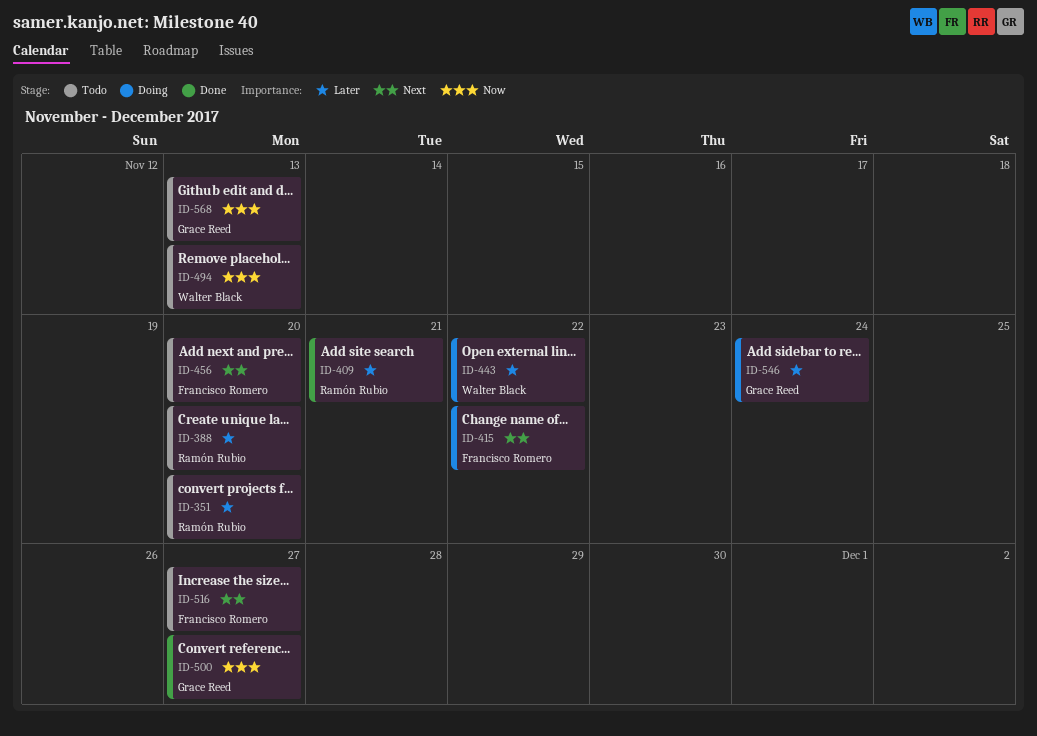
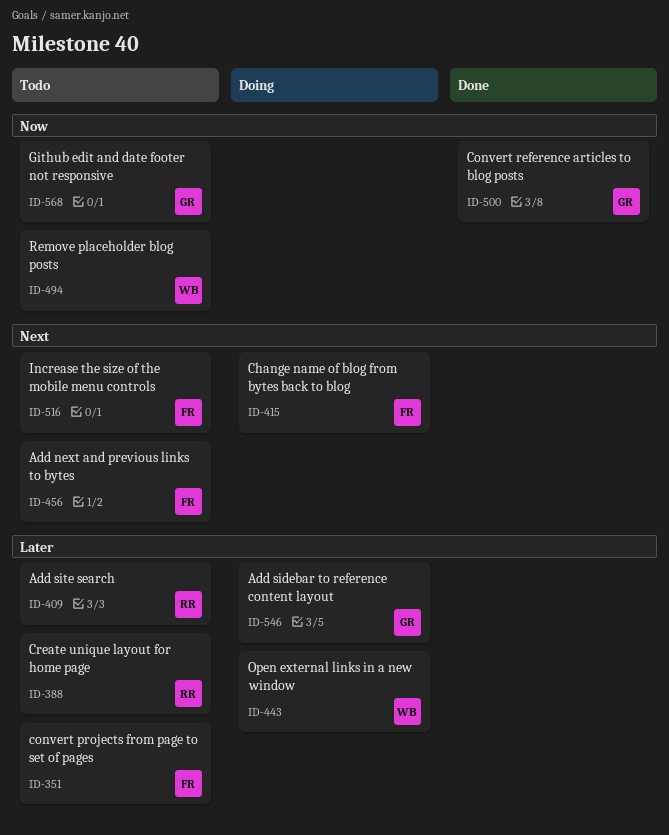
ID-351, owner: Ramón Rubio -> Francisco Romero
ID-409, status: Done -> Todo

